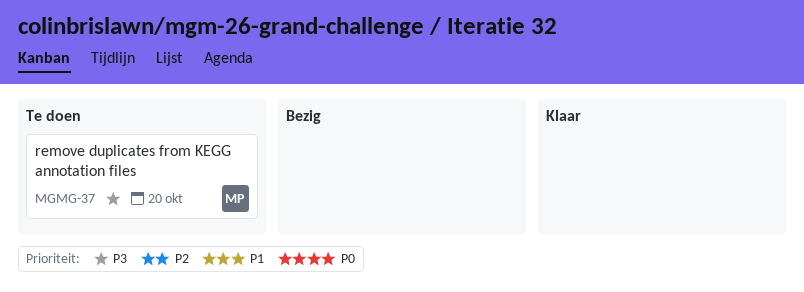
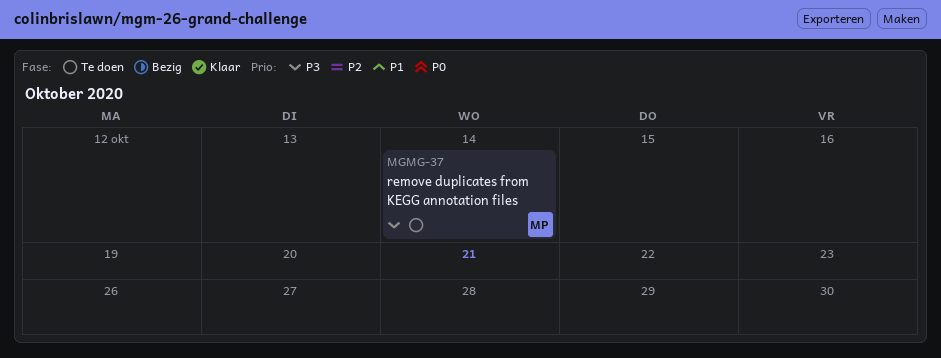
MGMG-37, due: Oct 20 -> Oct 14

